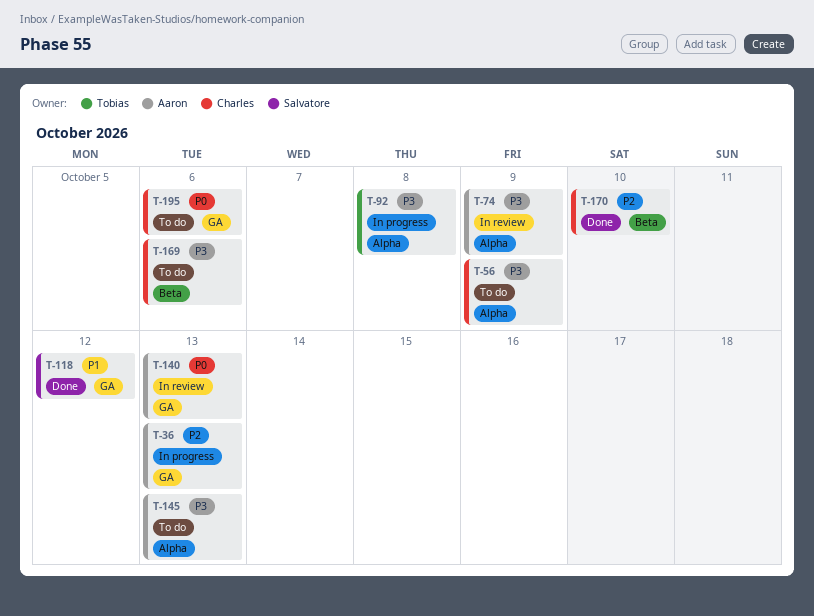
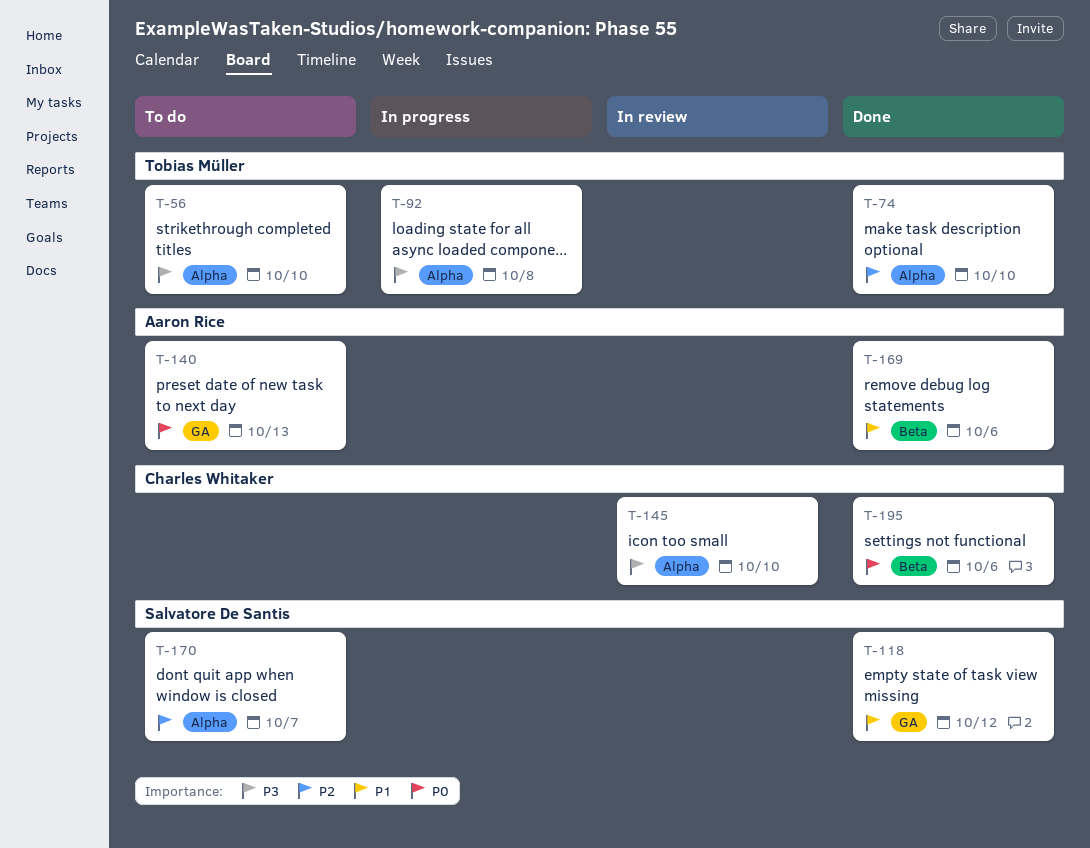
T-36: present -> none
T-56, owner: Charles Whitaker -> Tobias Müller
T-56, due: Oct 9 -> Oct 10
T-74, status: In review -> Done
T-74, owner: Aaron Rice -> Tobias Müller
T-74, priority: P3 -> P2
T-74, due: Oct 9 -> Oct 10
T-140, status: In review -> To do
T-145, status: To do -> In review
T-145, owner: Aaron Rice -> Charles Whitaker
T-145, due: Oct 13 -> Oct 10
T-169, status: To do -> Done
T-169, owner: Charles Whitaker -> Aaron Rice
T-169, priority: P3 -> P1
T-170, status: Done -> To do
T-170, owner: Charles Whitaker -> Salvatore De Santis
T-170, label: Beta -> Alpha
T-170, due: Oct 10 -> Oct 7
T-195, status: To do -> Done
T-195, label: GA -> Beta

